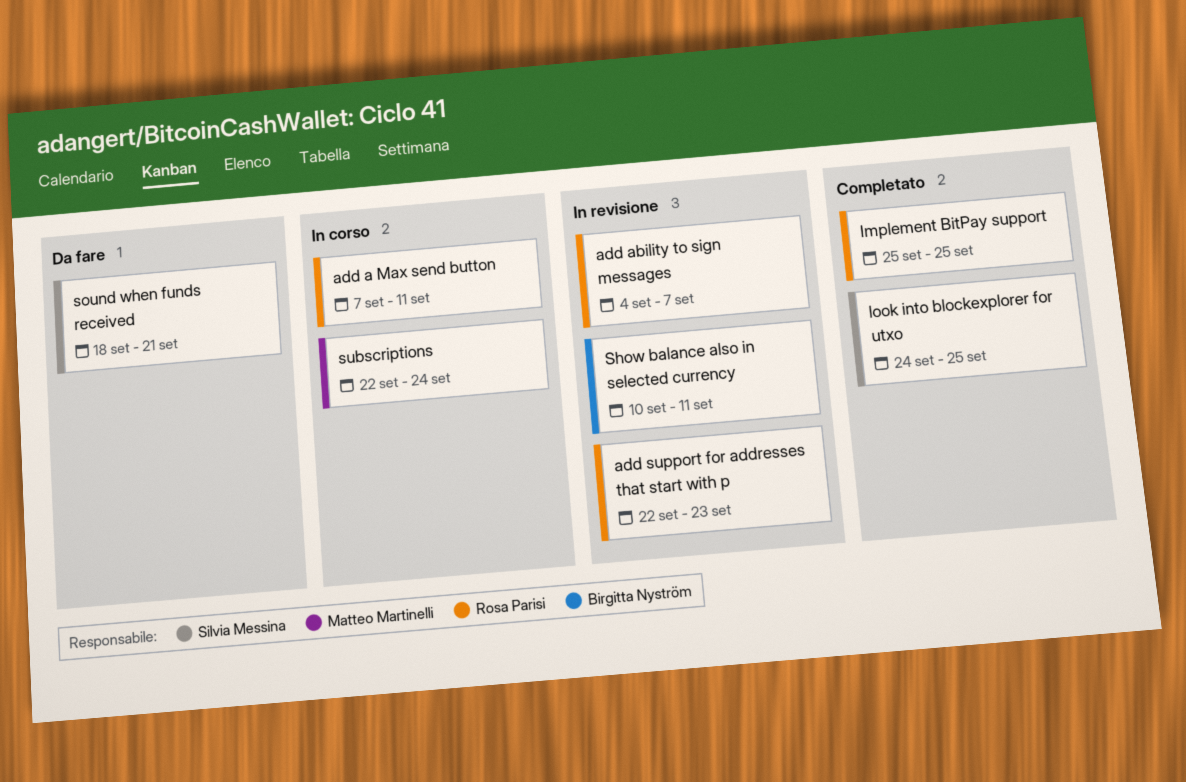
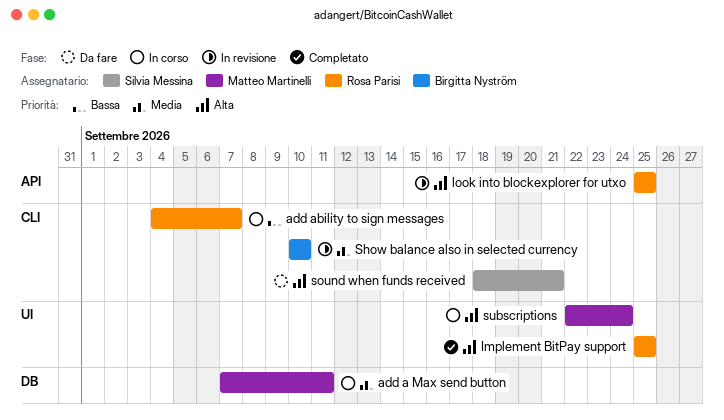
add a Max send button, owner: Rosa Parisi -> Matteo Martinelli
add ability to sign messages, status: In revisione -> In corso
add support for addresses that start with p: present -> none
look into blockexplorer for utxo, status: Completato -> In revisione
look into blockexplorer for utxo, owner: Silvia Messina -> Rosa Parisi
look into blockexplorer for utxo, start: Sep 24 -> Sep 25
Show balance also in selected currency, due: Sep 11 -> Sep 10

